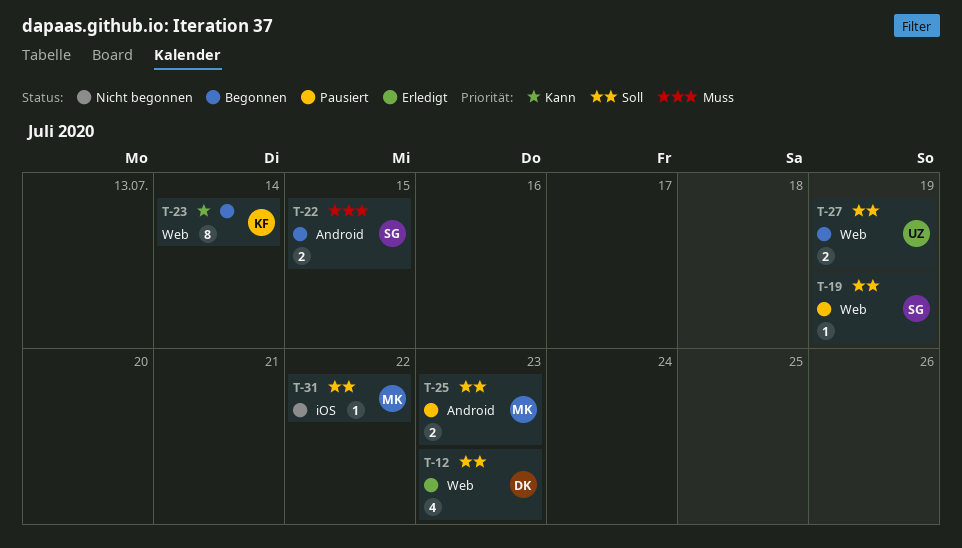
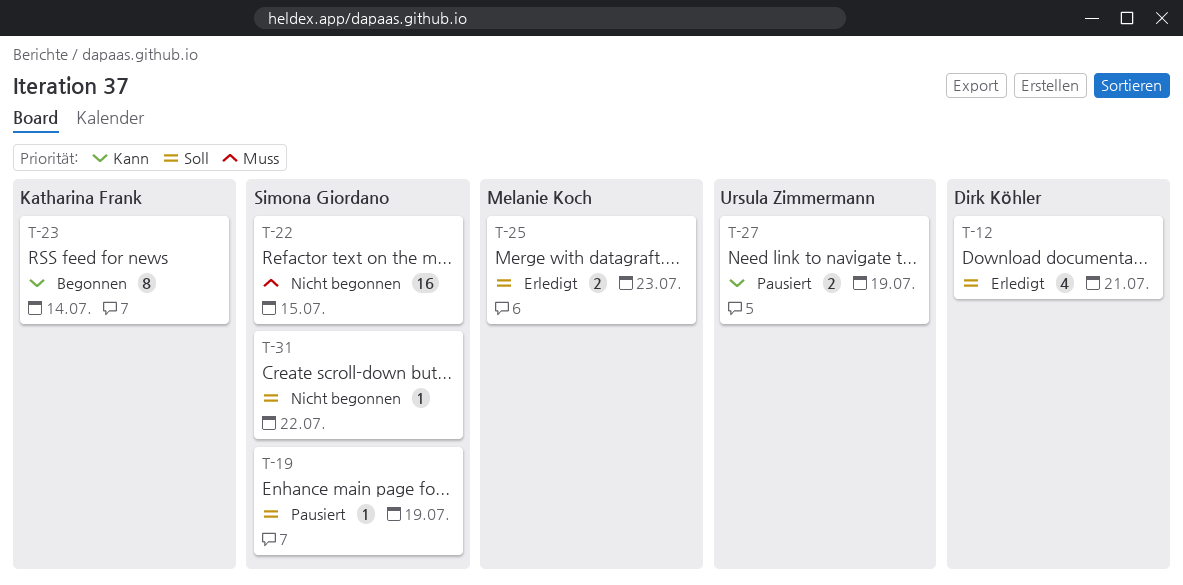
T-12, due: Jul 23 -> Jul 21
T-22, status: Begonnen -> Nicht begonnen
T-22, estimate: 2 -> 16
T-25, status: Pausiert -> Erledigt
T-27, status: Begonnen -> Pausiert
T-27, priority: Soll -> Kann
T-31, owner: Melanie Koch -> Simona Giordano

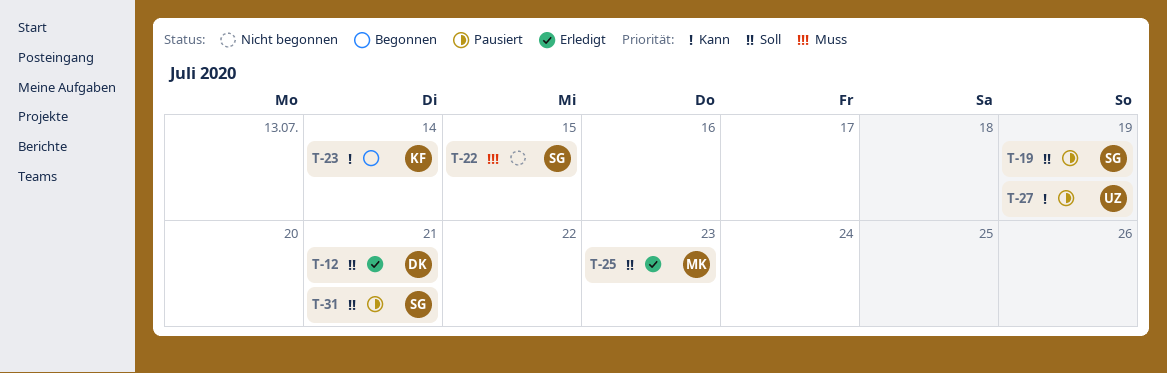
T-31, status: Nicht begonnen -> Pausiert
T-31, due: Jul 22 -> Jul 21

